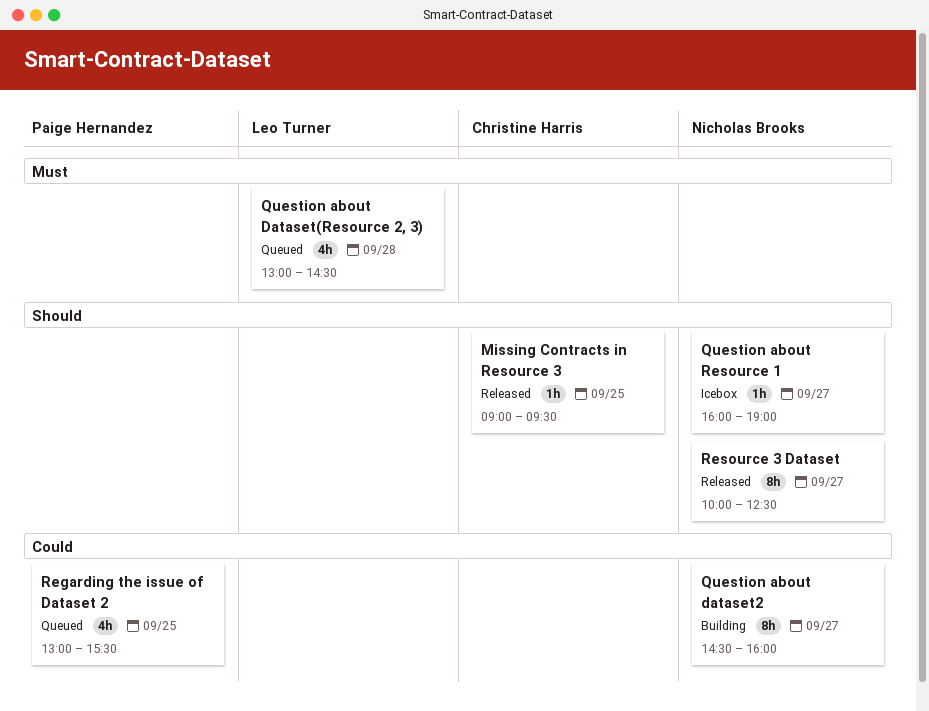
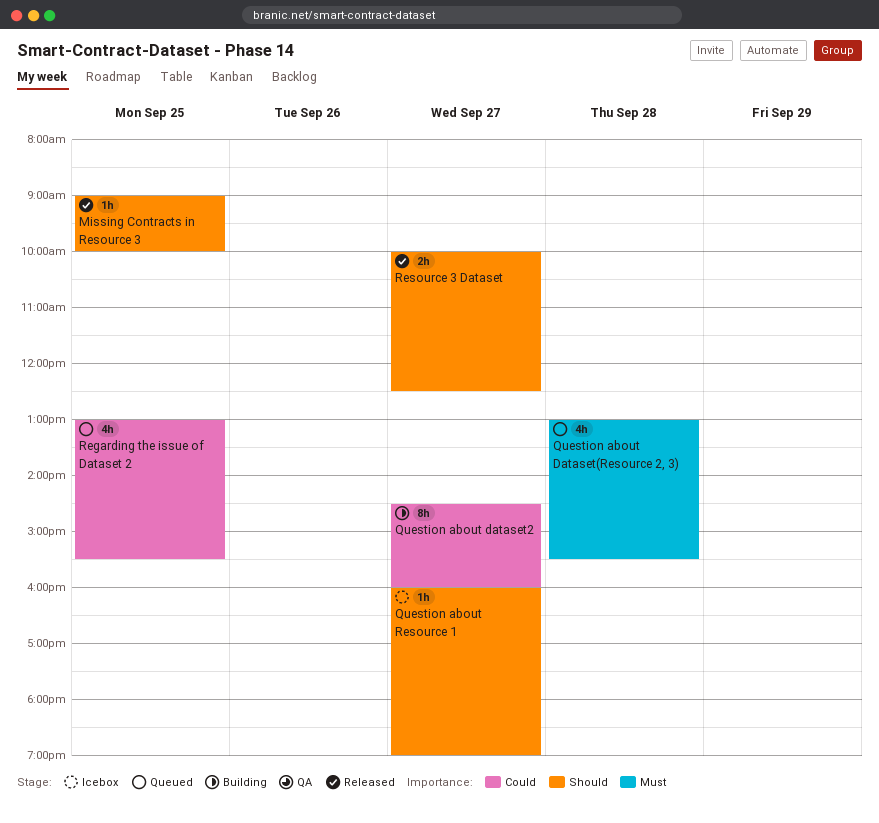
Missing Contracts in Resource 3, ends: 09:30 -> 10:00
Question about Dataset(Resource 2, 3), ends: 14:30 -> 15:30
Resource 3 Dataset, estimate: 8h -> 2h

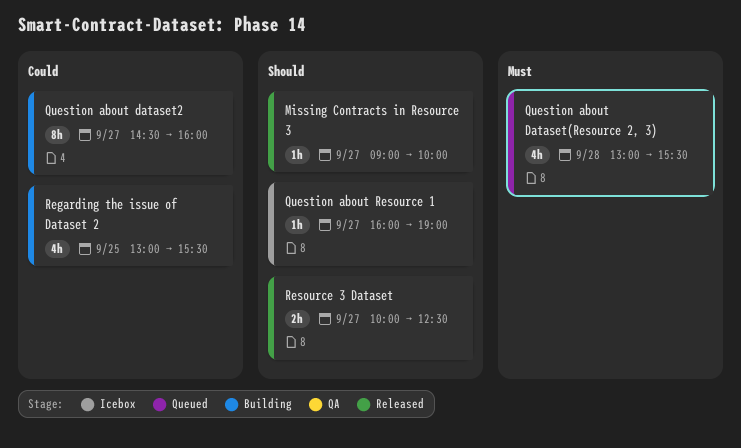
Missing Contracts in Resource 3, day: Sep 25 -> Sep 27
Regarding the issue of Dataset 2, status: Queued -> Building

